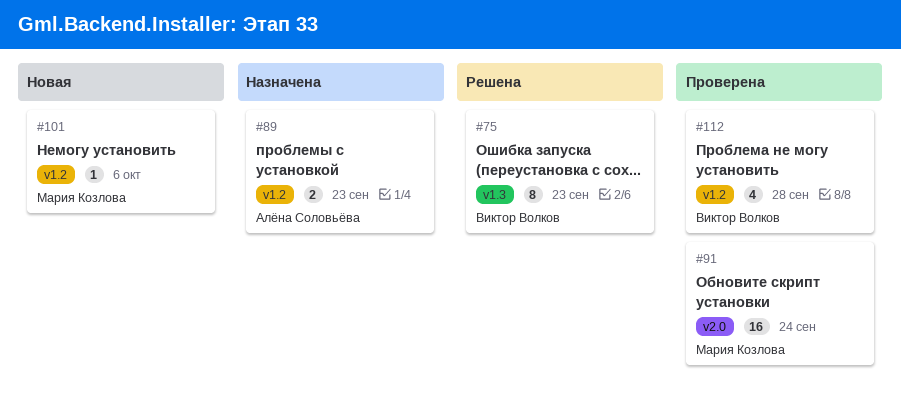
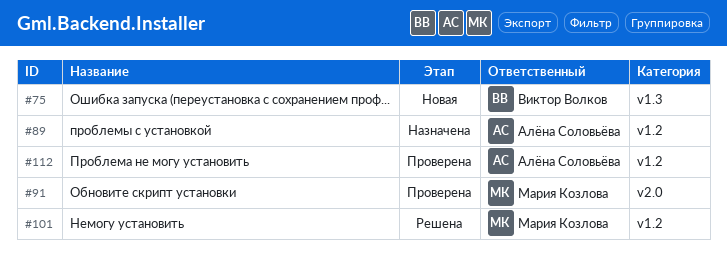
#75, status: Решена -> Новая
#101, status: Новая -> Решена
#112, owner: Виктор Волков -> Алёна Соловьёва

